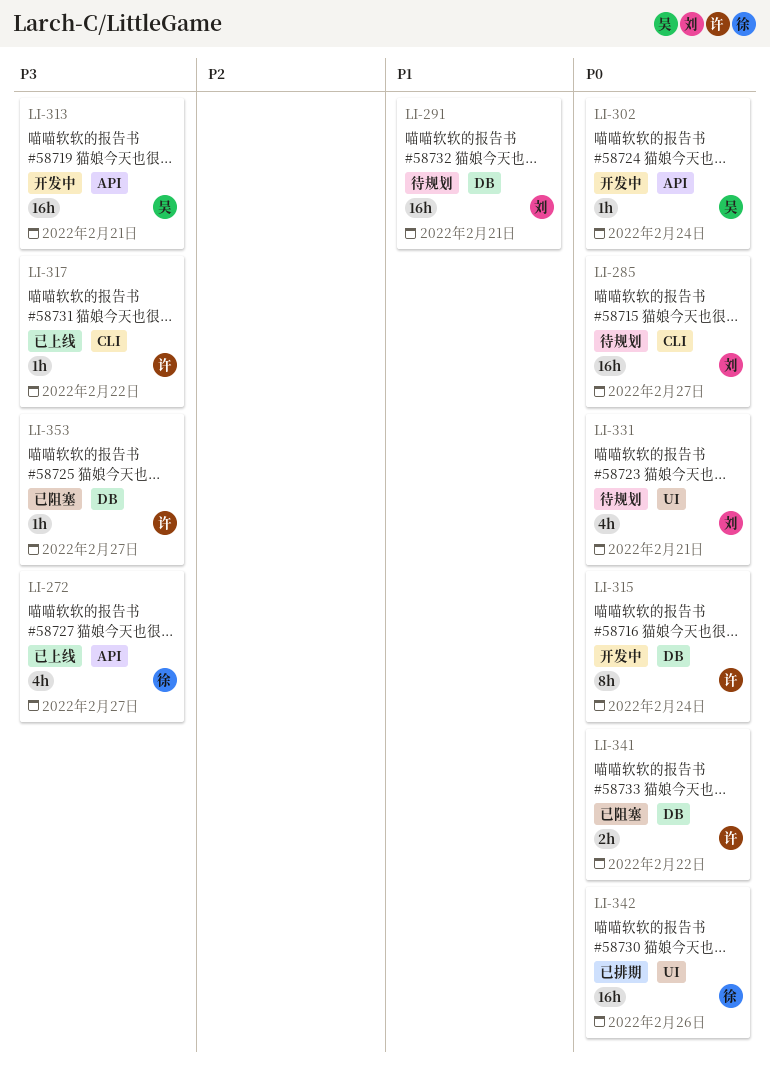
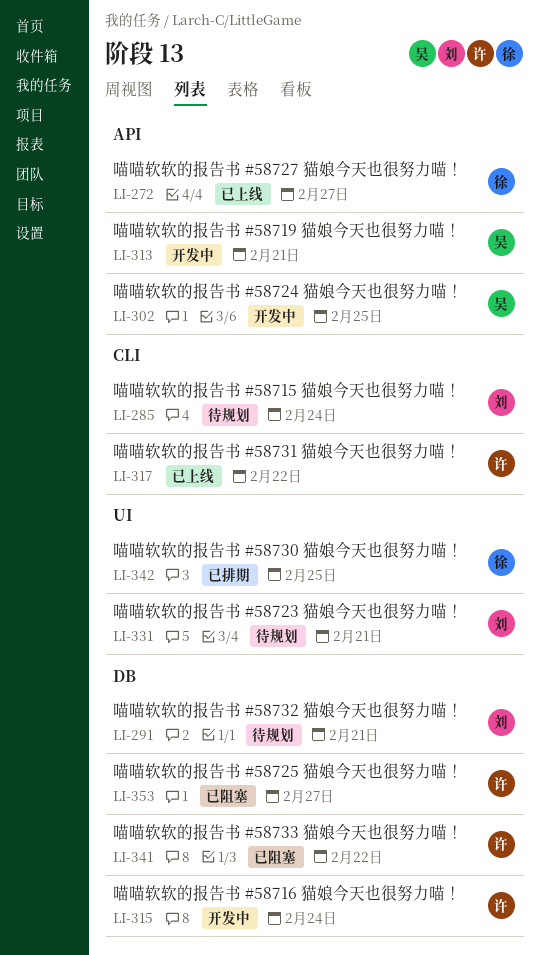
LI-285, day: Feb 27 -> Feb 24
LI-302, day: Feb 24 -> Feb 25
LI-342, day: Feb 26 -> Feb 25

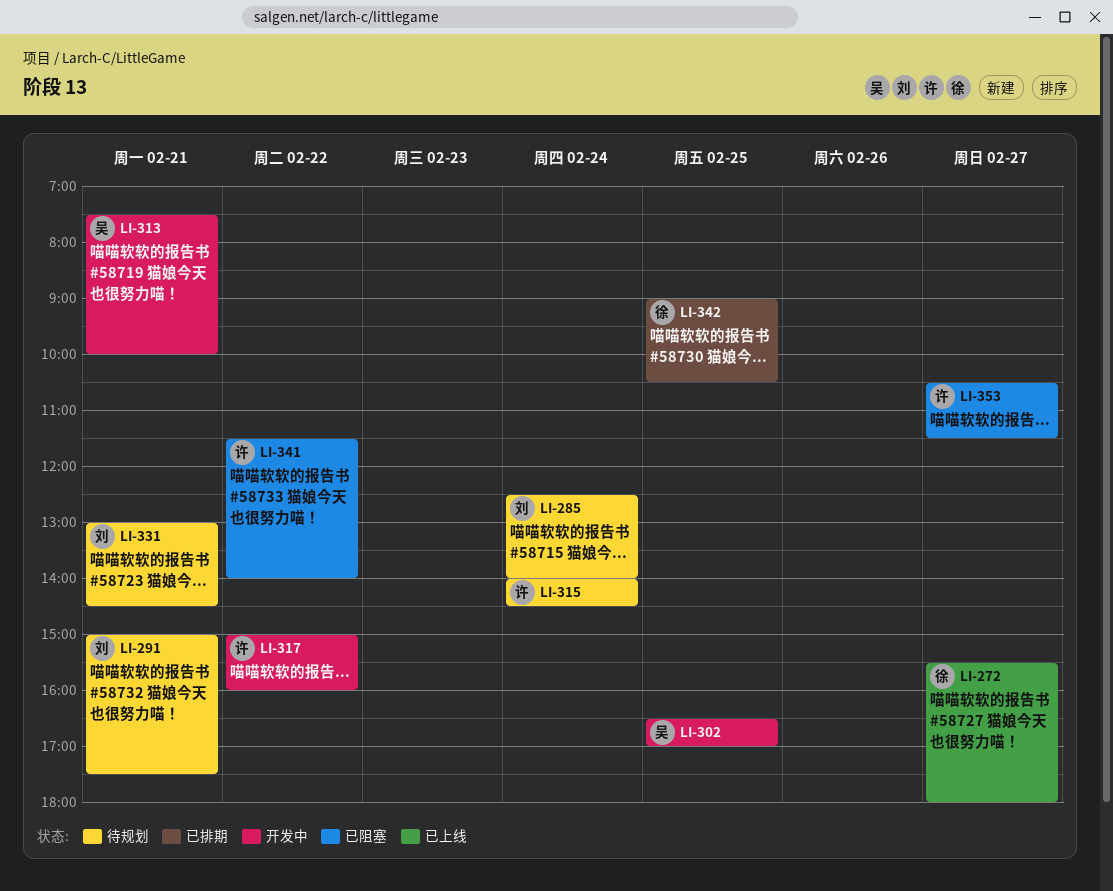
LI-315, status: 开发中 -> 待规划
LI-317, status: 已上线 -> 开发中

